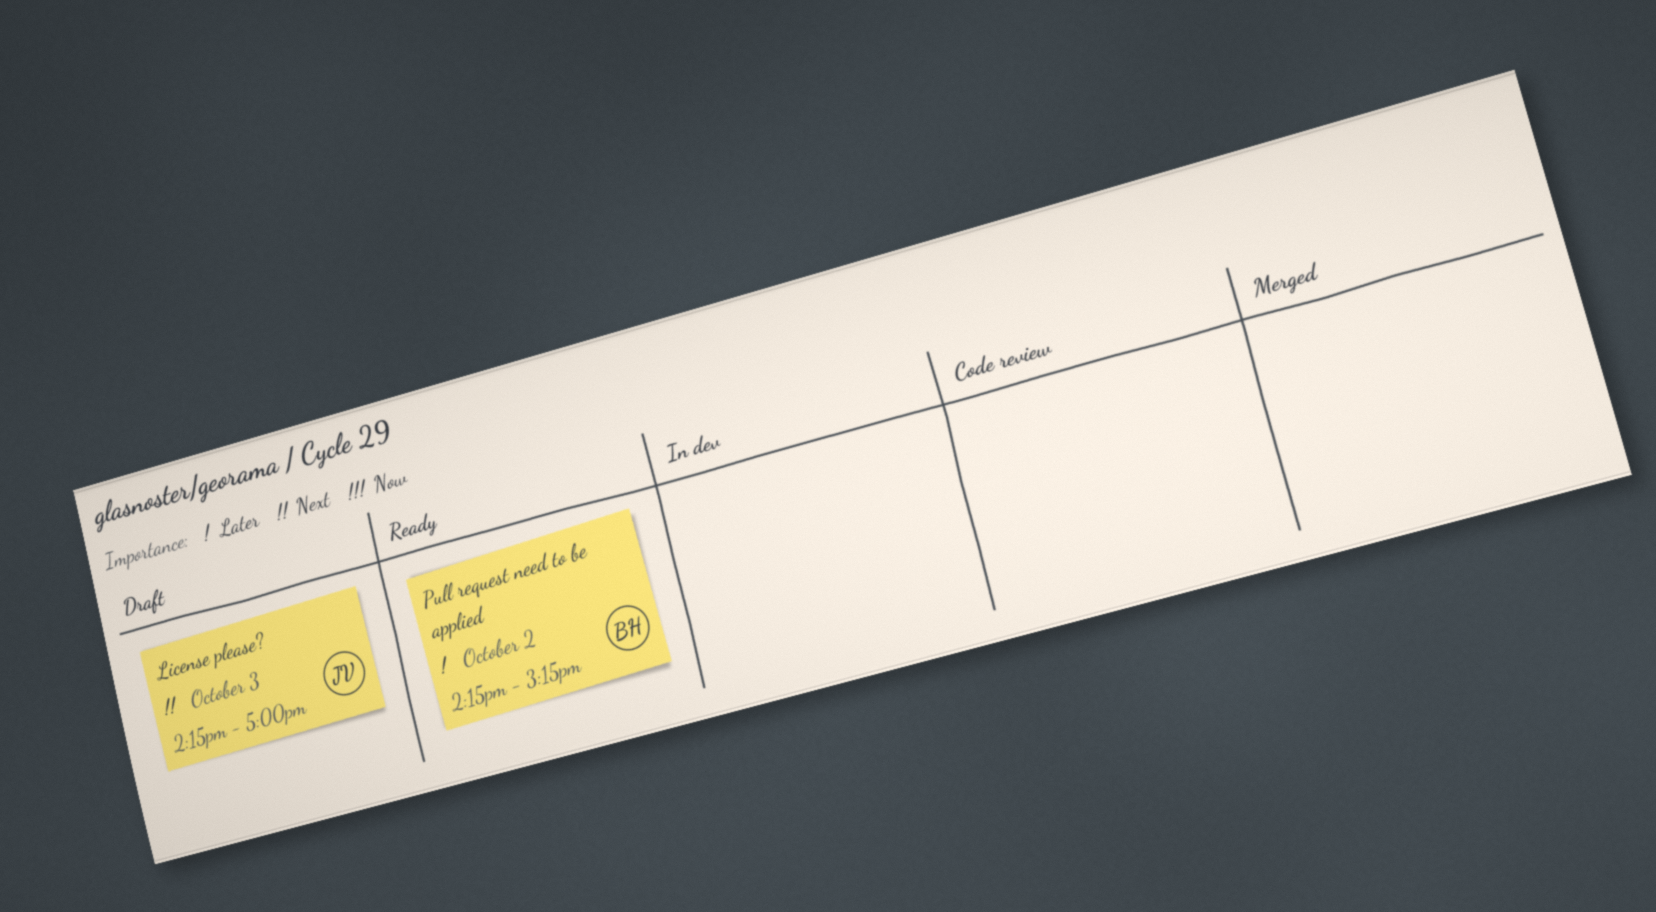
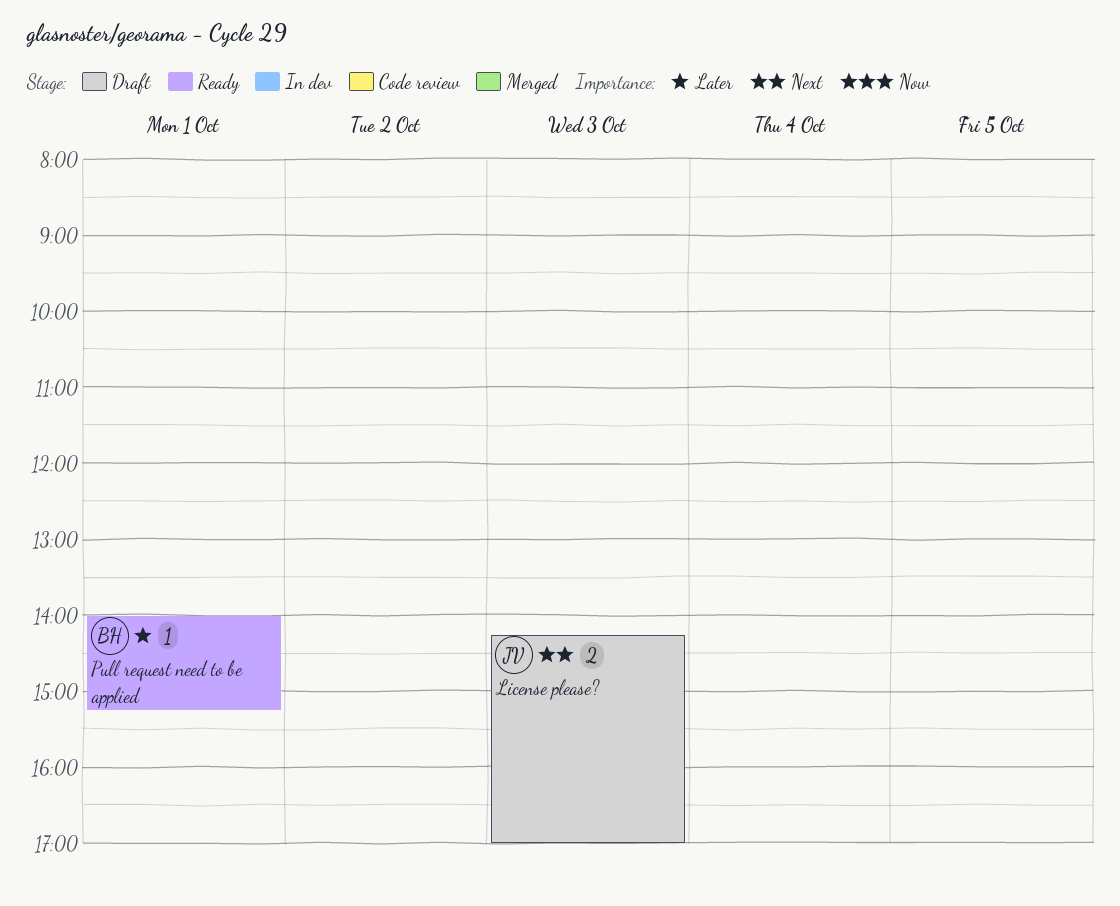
Pull request need to be applied, day: Oct 2 -> Oct 1
Pull request need to be applied, begins: 14:15 -> 14:00

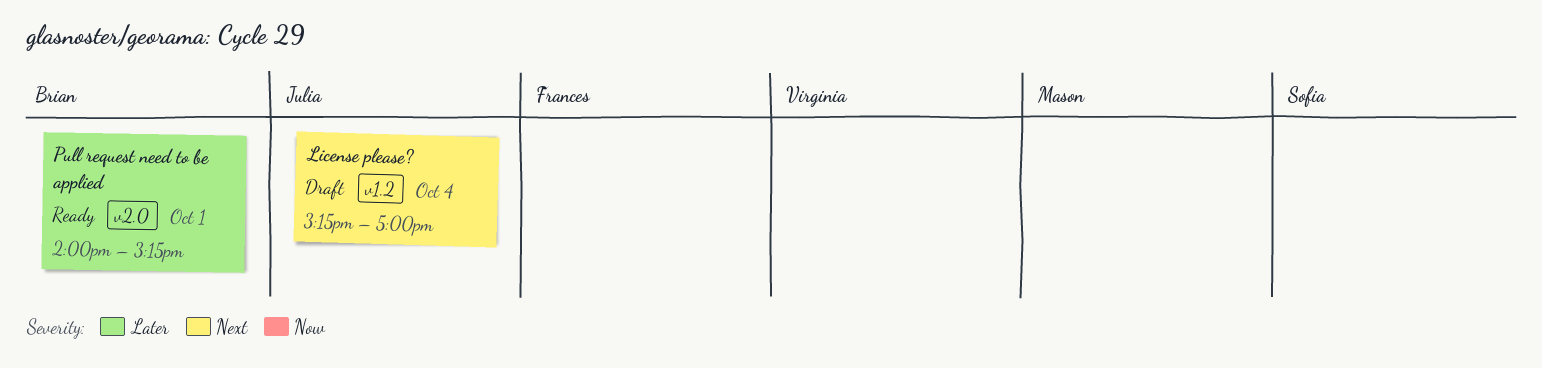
License please?, day: Oct 3 -> Oct 4
License please?, begins: 14:15 -> 15:15

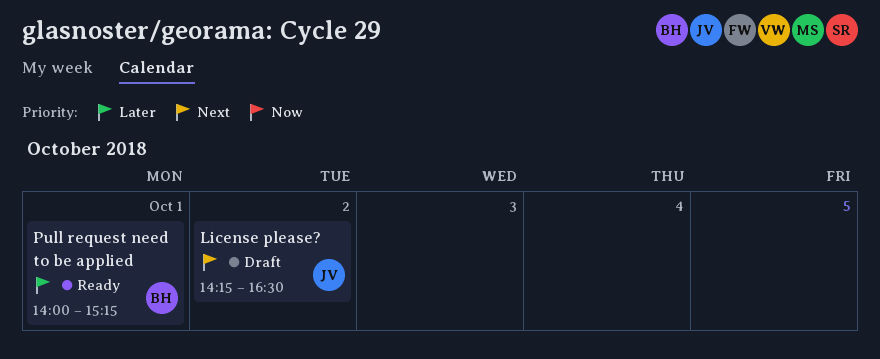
License please?, day: Oct 4 -> Oct 2
License please?, begins: 15:15 -> 14:15
License please?, ends: 17:00 -> 16:30

